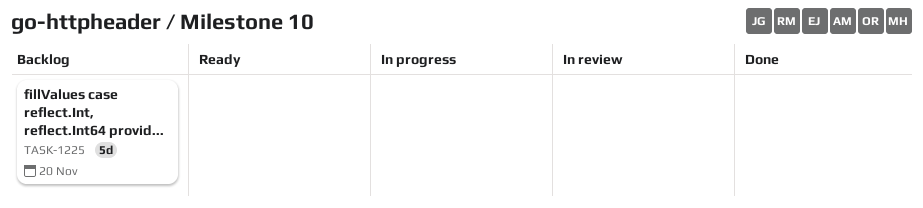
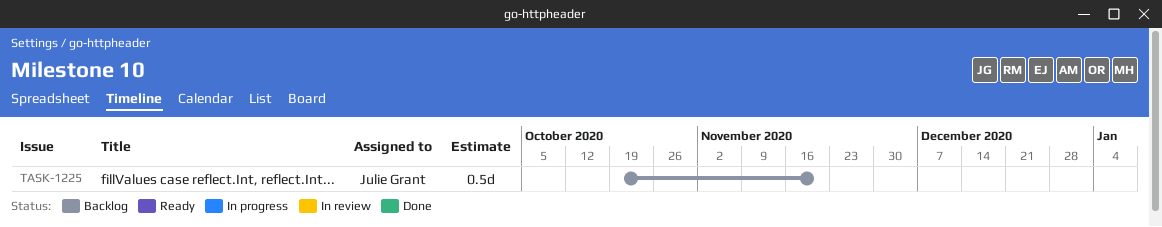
TASK-1225, estimate: 5d -> 0.5d

